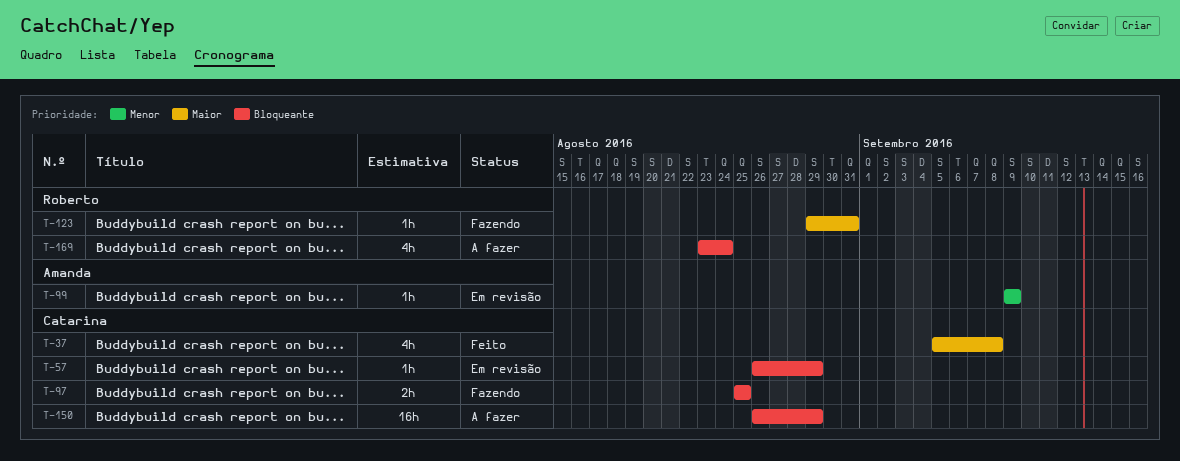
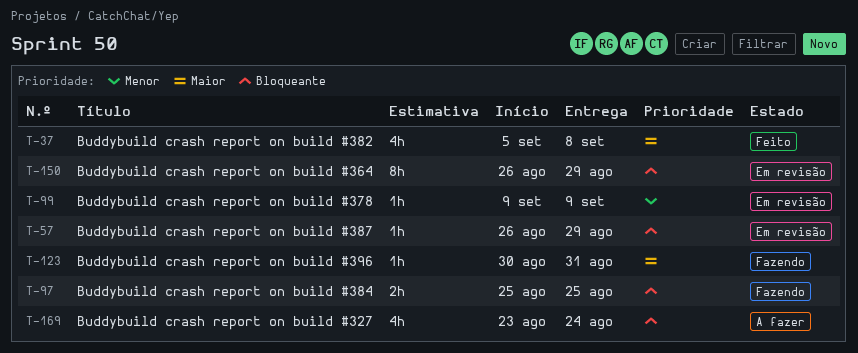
T-123, start: Aug 29 -> Aug 30
T-150, status: A fazer -> Em revisão
T-150, estimate: 16h -> 8h

